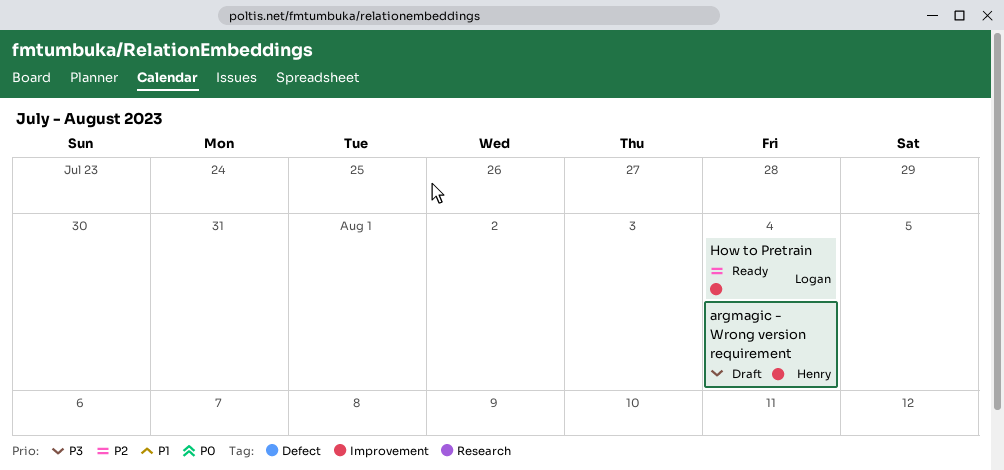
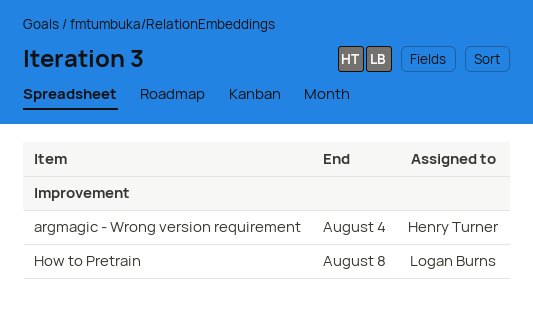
How to Pretrain, due: Aug 4 -> Aug 8

